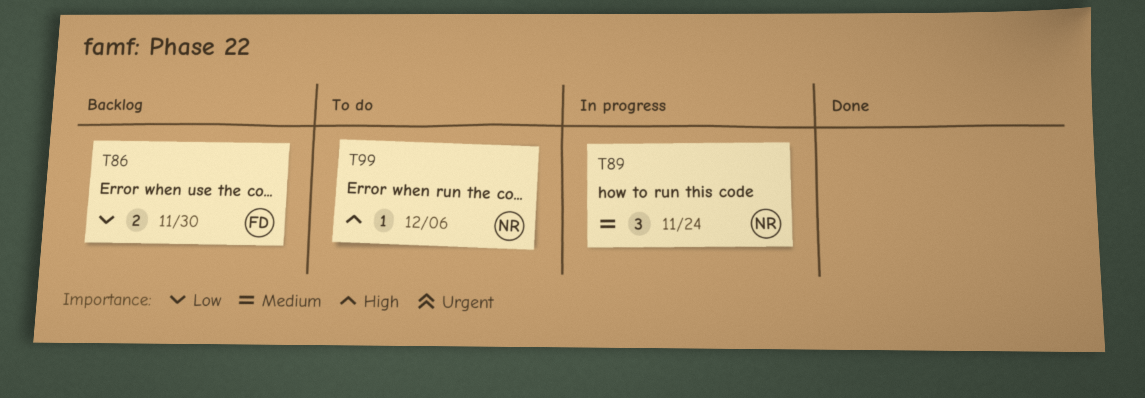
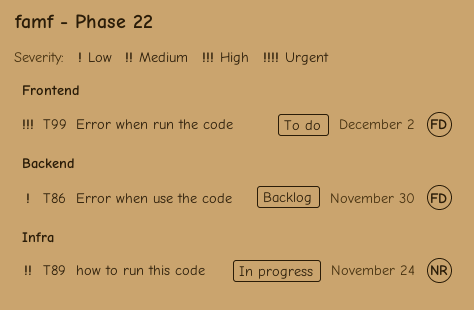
T99, owner: NR -> FD
T99, due: Dec 6 -> Dec 2

